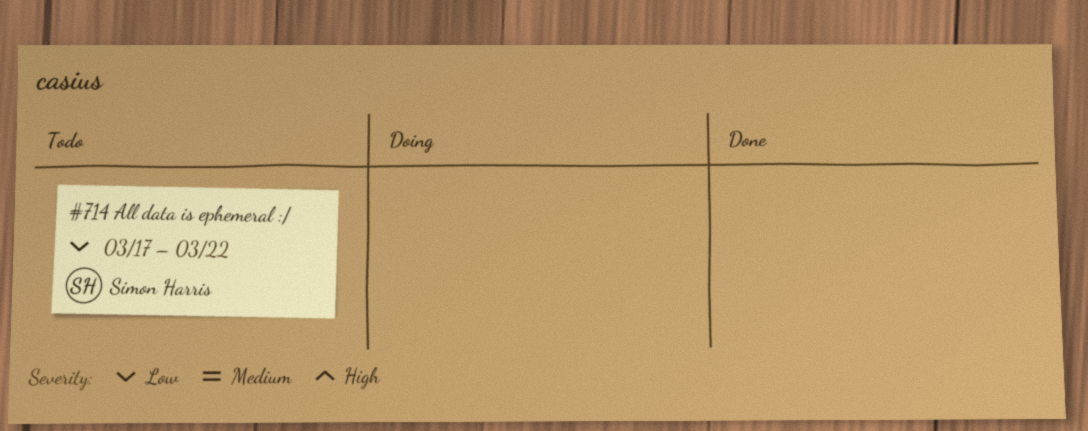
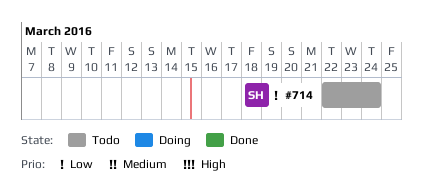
#714, start: Mar 17 -> Mar 22
#714, due: Mar 22 -> Mar 24

